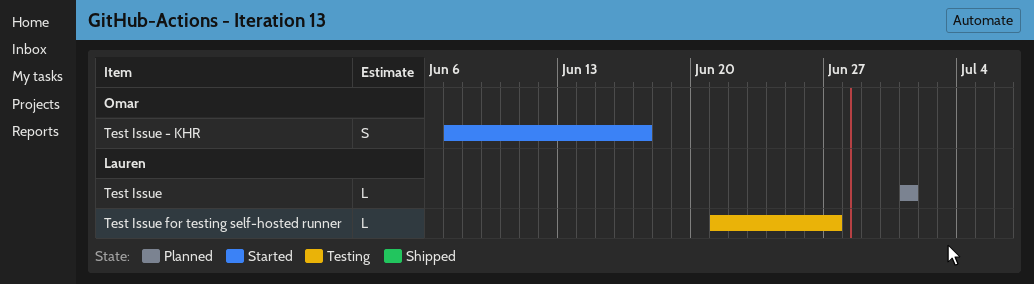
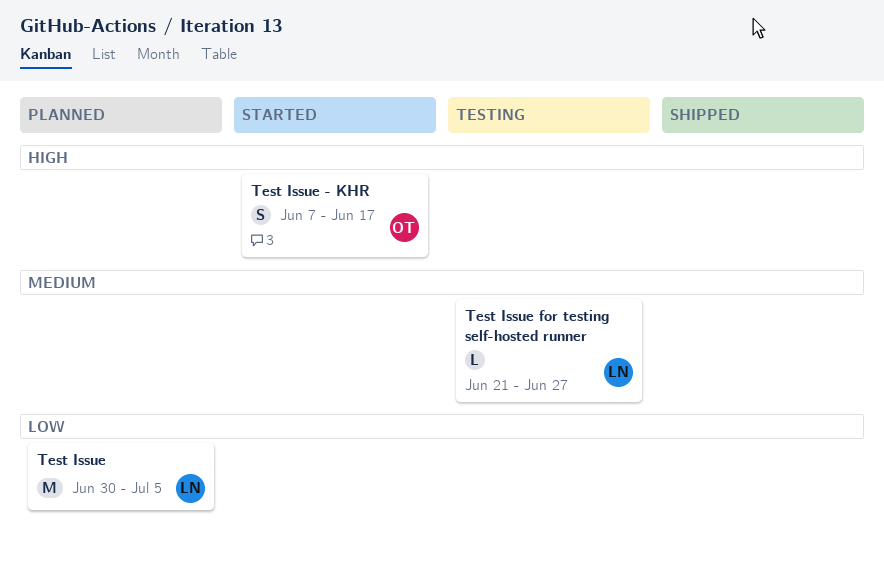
Test Issue, estimate: L -> M
Test Issue, start: Jul 1 -> Jun 30
Test Issue, due: Jul 1 -> Jul 5

